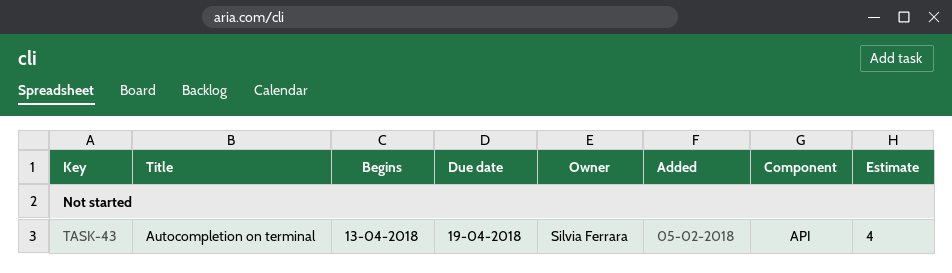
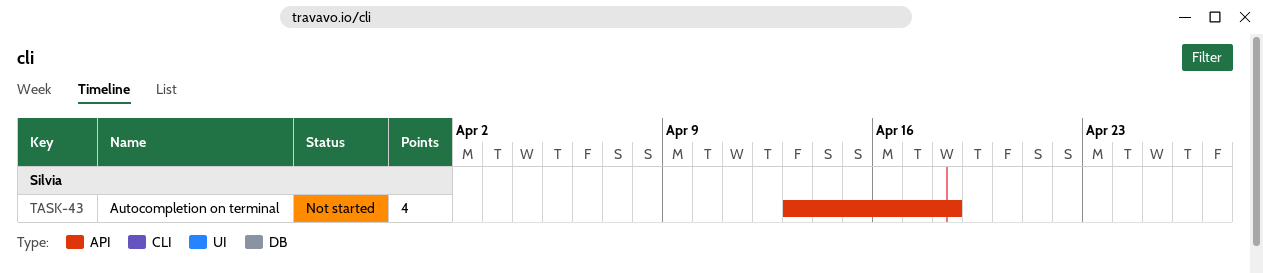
TASK-43, due: Apr 19 -> Apr 18

